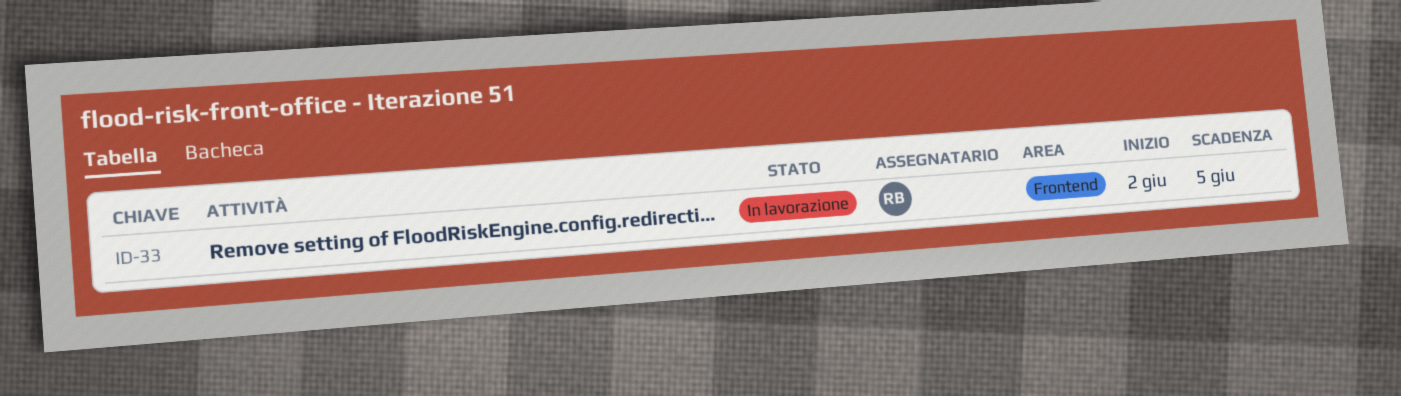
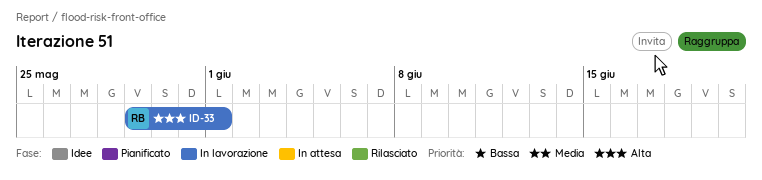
ID-33, start: Jun 2 -> May 29
ID-33, due: Jun 5 -> Jun 1

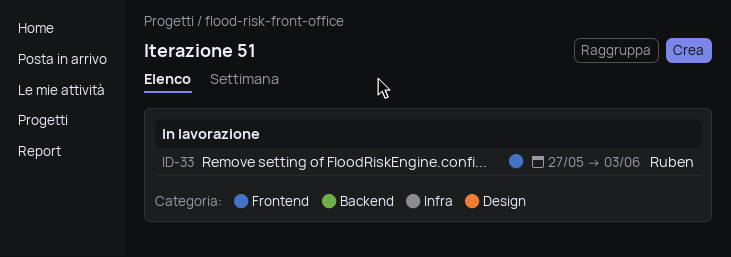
ID-33, start: May 29 -> May 27
ID-33, due: Jun 1 -> Jun 3

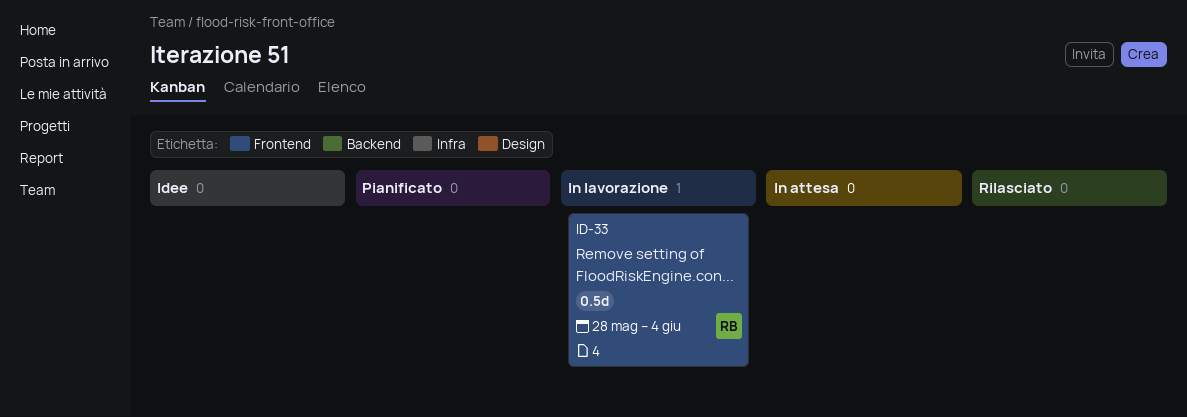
ID-33, start: May 27 -> May 28
ID-33, due: Jun 3 -> Jun 4

